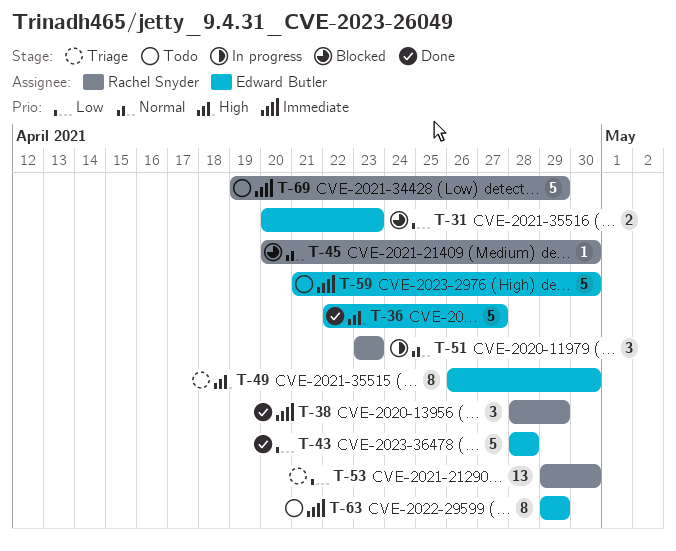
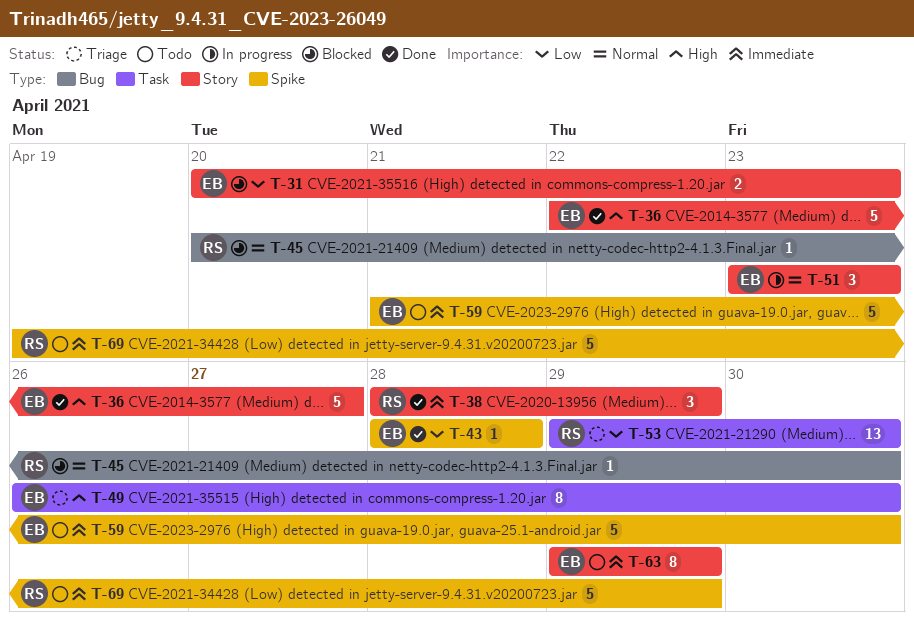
T-43, estimate: 5 -> 1
T-51, owner: Rachel Snyder -> Edward Butler

